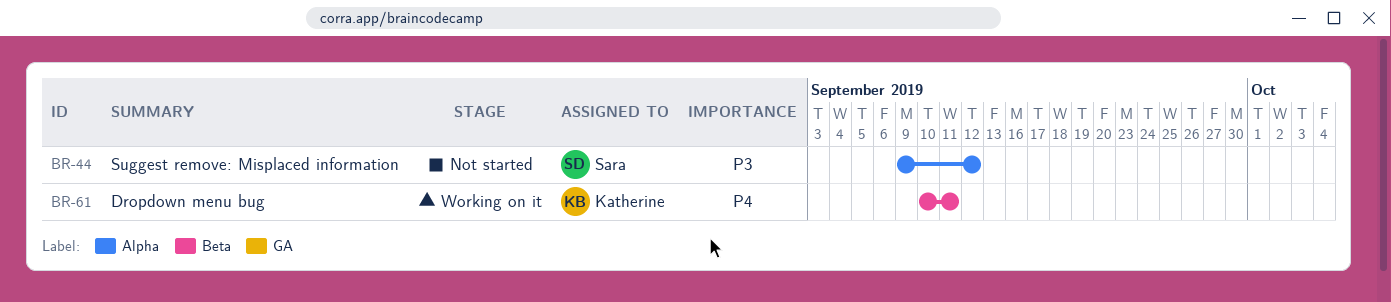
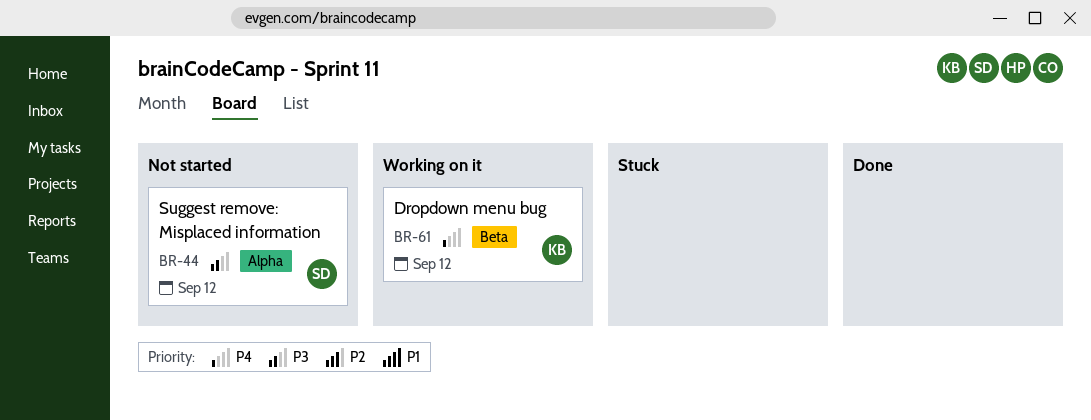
BR-61, due: Sep 11 -> Sep 12

